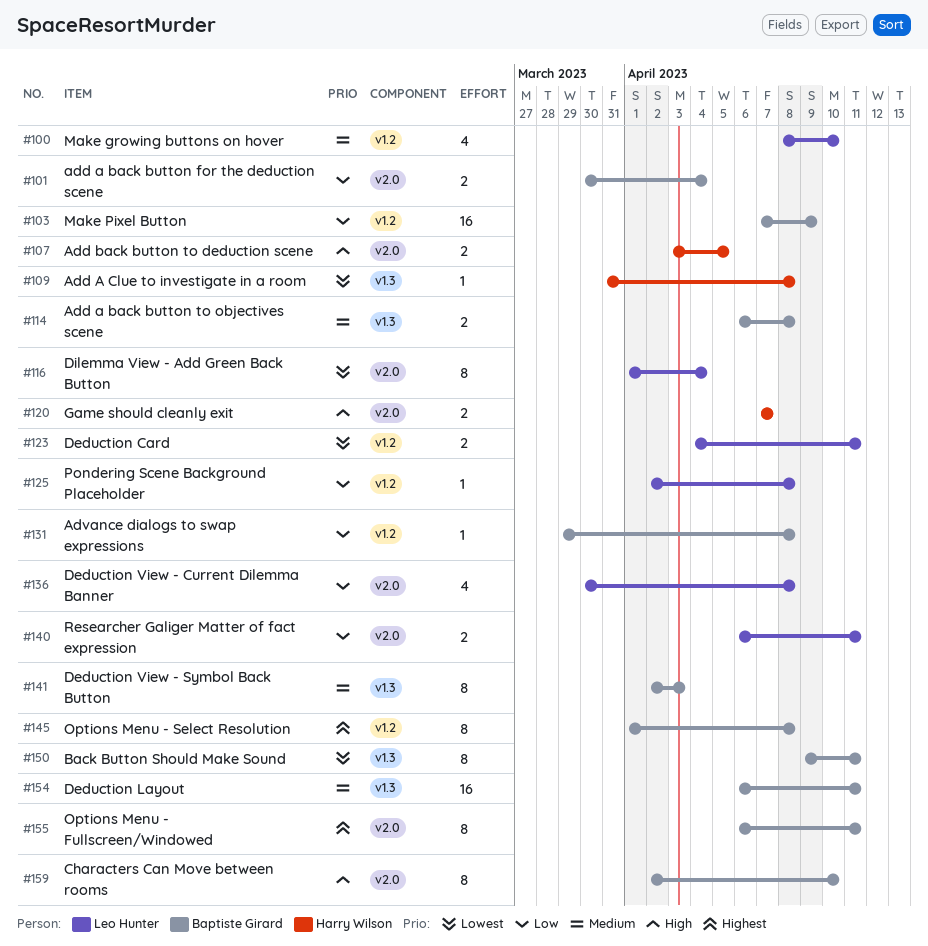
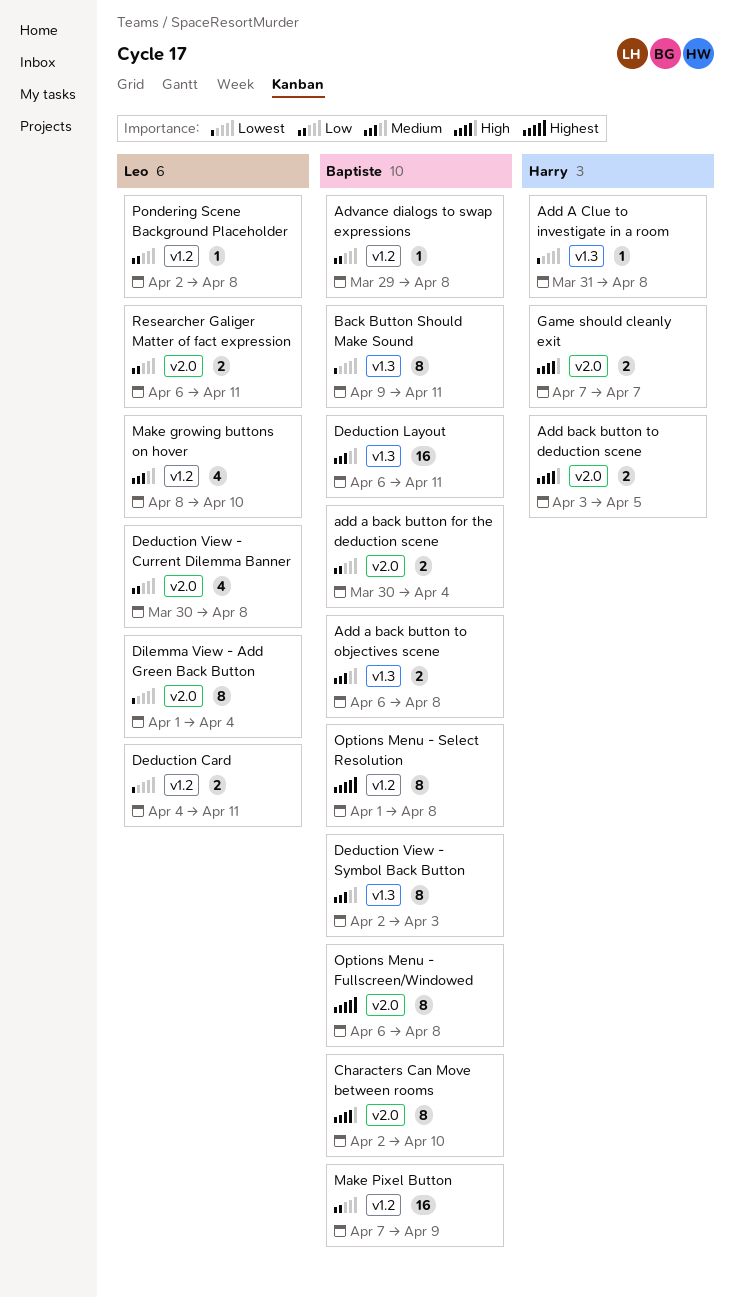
Options Menu - Fullscreen/Windowed, due: Apr 11 -> Apr 8

